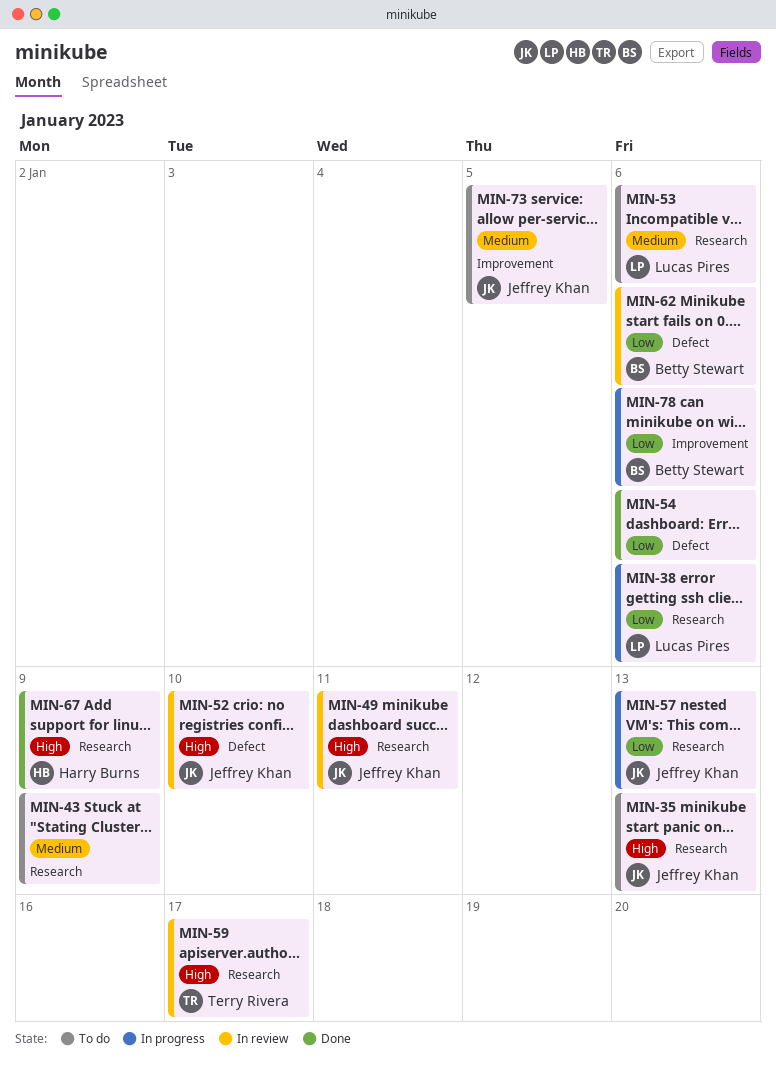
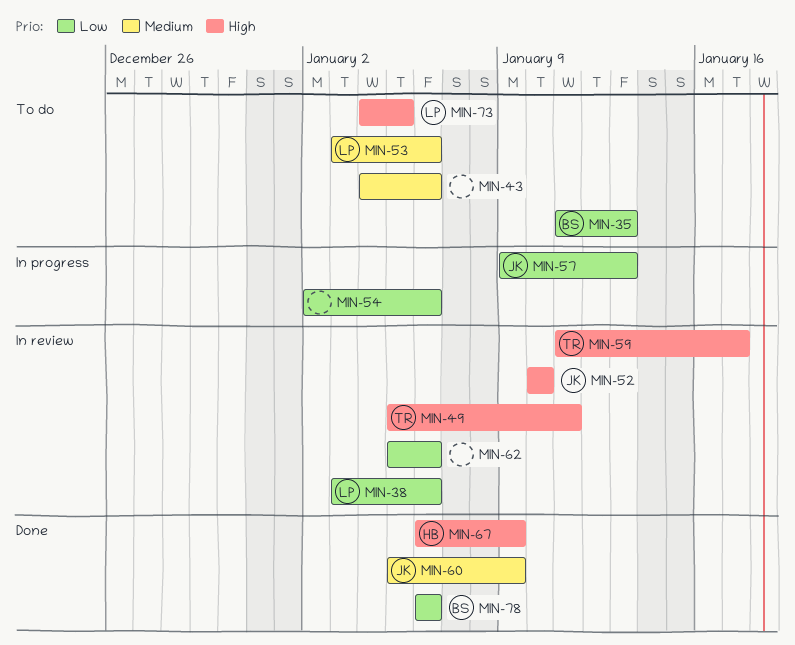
MIN-35, owner: Jeffrey Khan -> Betty Stewart
MIN-35, priority: High -> Low
MIN-38, status: In progress -> In review
MIN-43, due: Jan 9 -> Jan 6
MIN-49, owner: Jeffrey Khan -> Terry Rivera
MIN-54, status: Done -> In progress
MIN-60: none -> present
MIN-62, owner: Betty Stewart -> none
MIN-73, owner: Jeffrey Khan -> Lucas Pires
MIN-73, priority: Medium -> High
MIN-78, status: In progress -> Done

